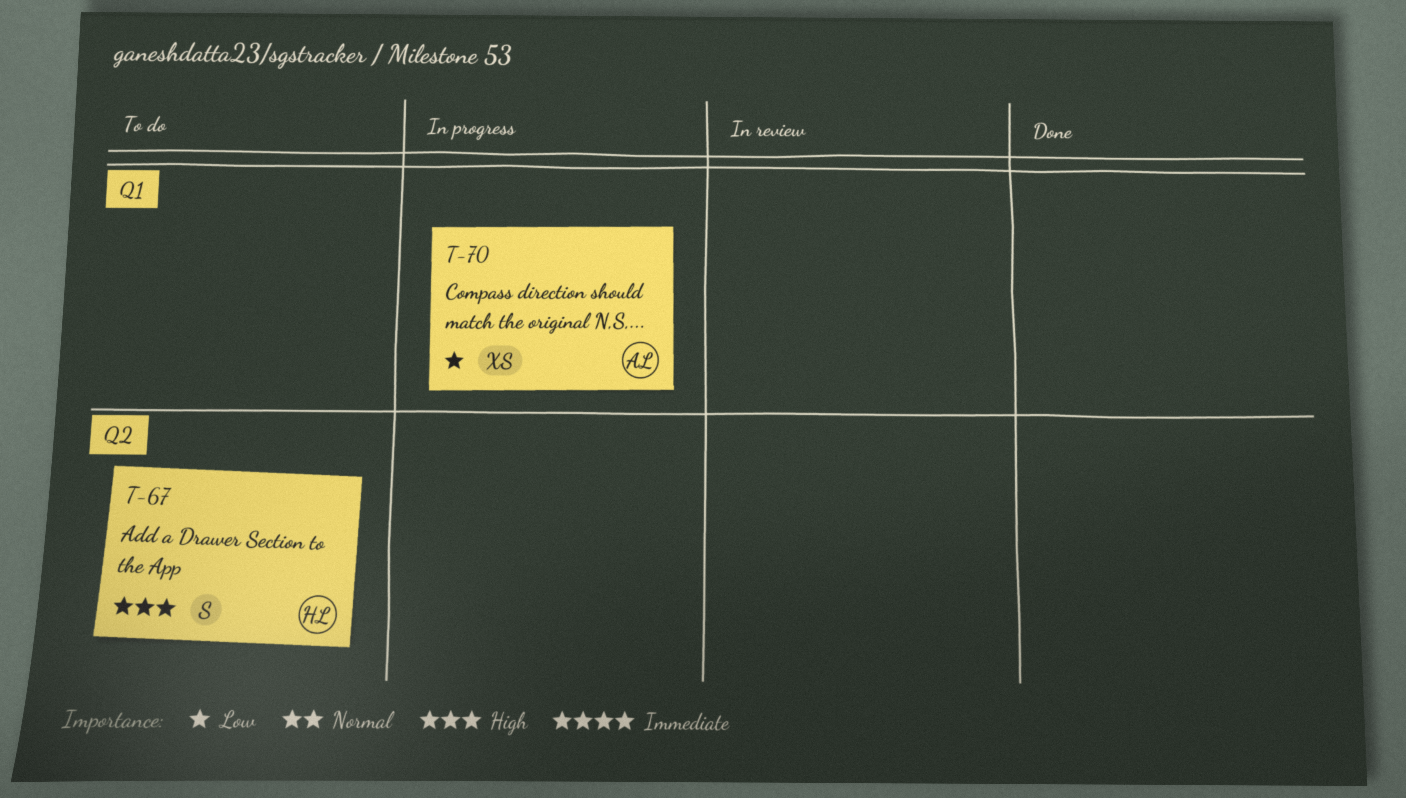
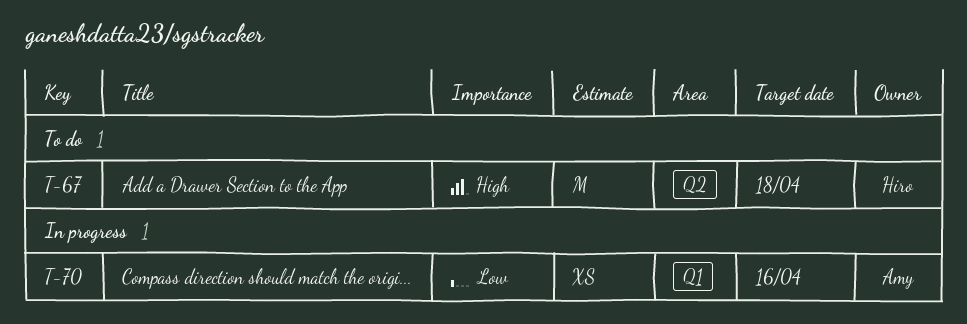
T-67, estimate: S -> M

